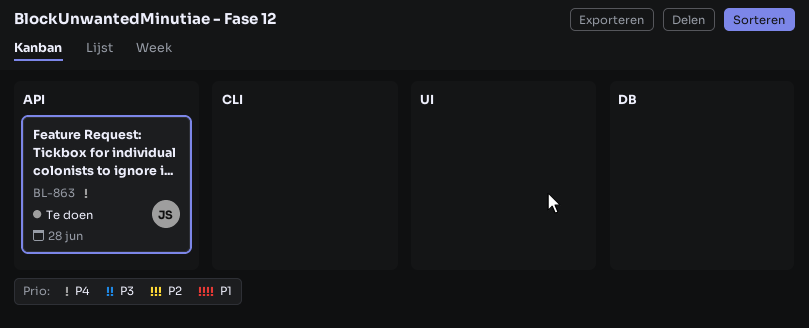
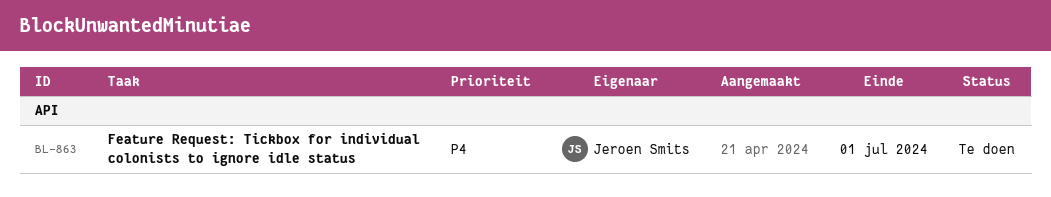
BL-863, due: Jun 28 -> Jul 1

